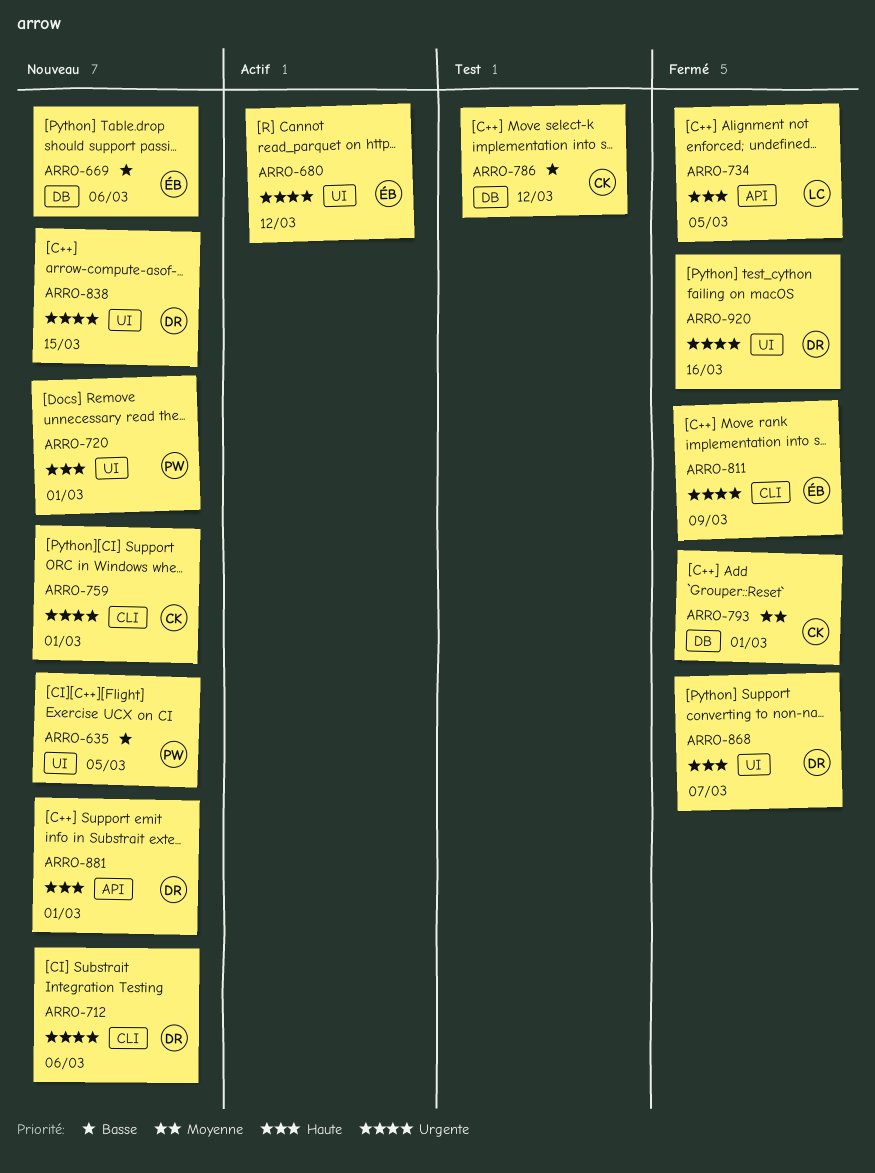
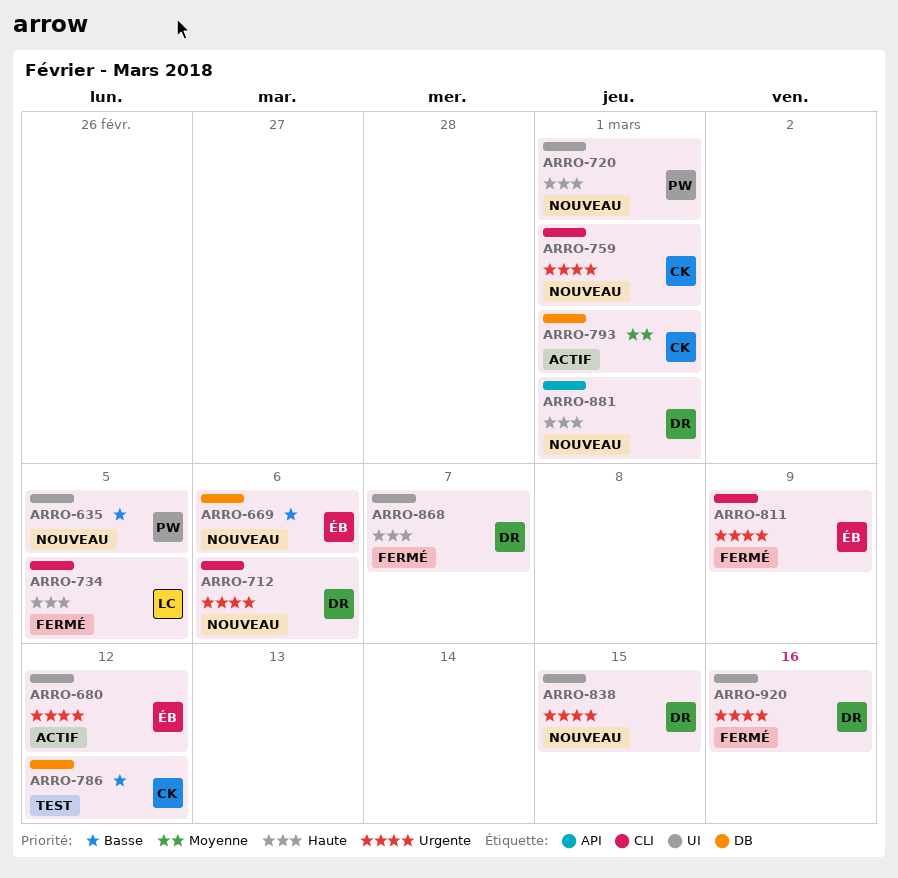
ARRO-734, label: API -> CLI
ARRO-793, status: Fermé -> Actif

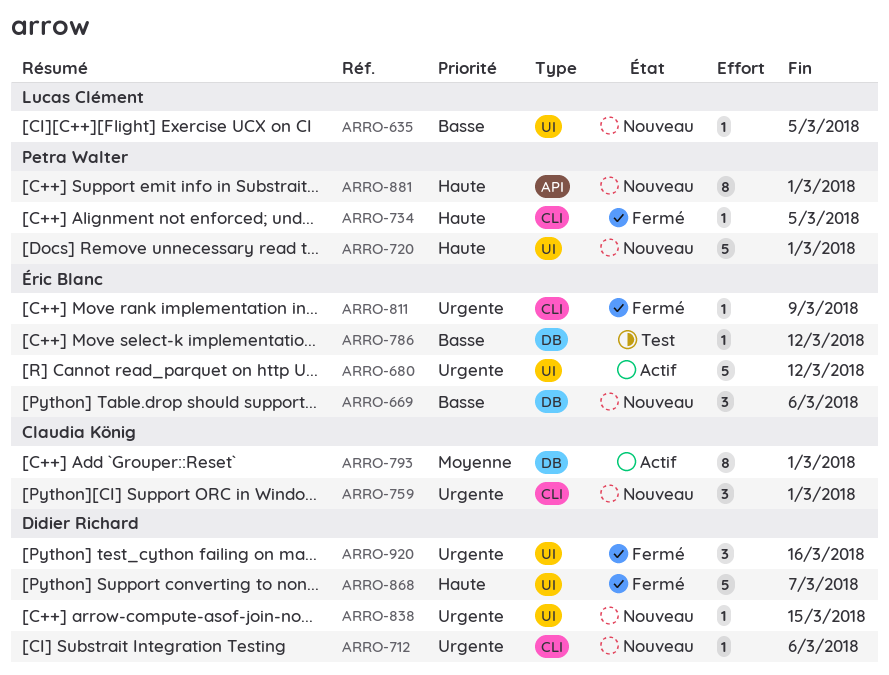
ARRO-635, owner: Petra Walter -> Lucas Clément
ARRO-734, owner: Lucas Clément -> Petra Walter
ARRO-786, owner: Claudia König -> Éric Blanc
ARRO-881, owner: Didier Richard -> Petra Walter

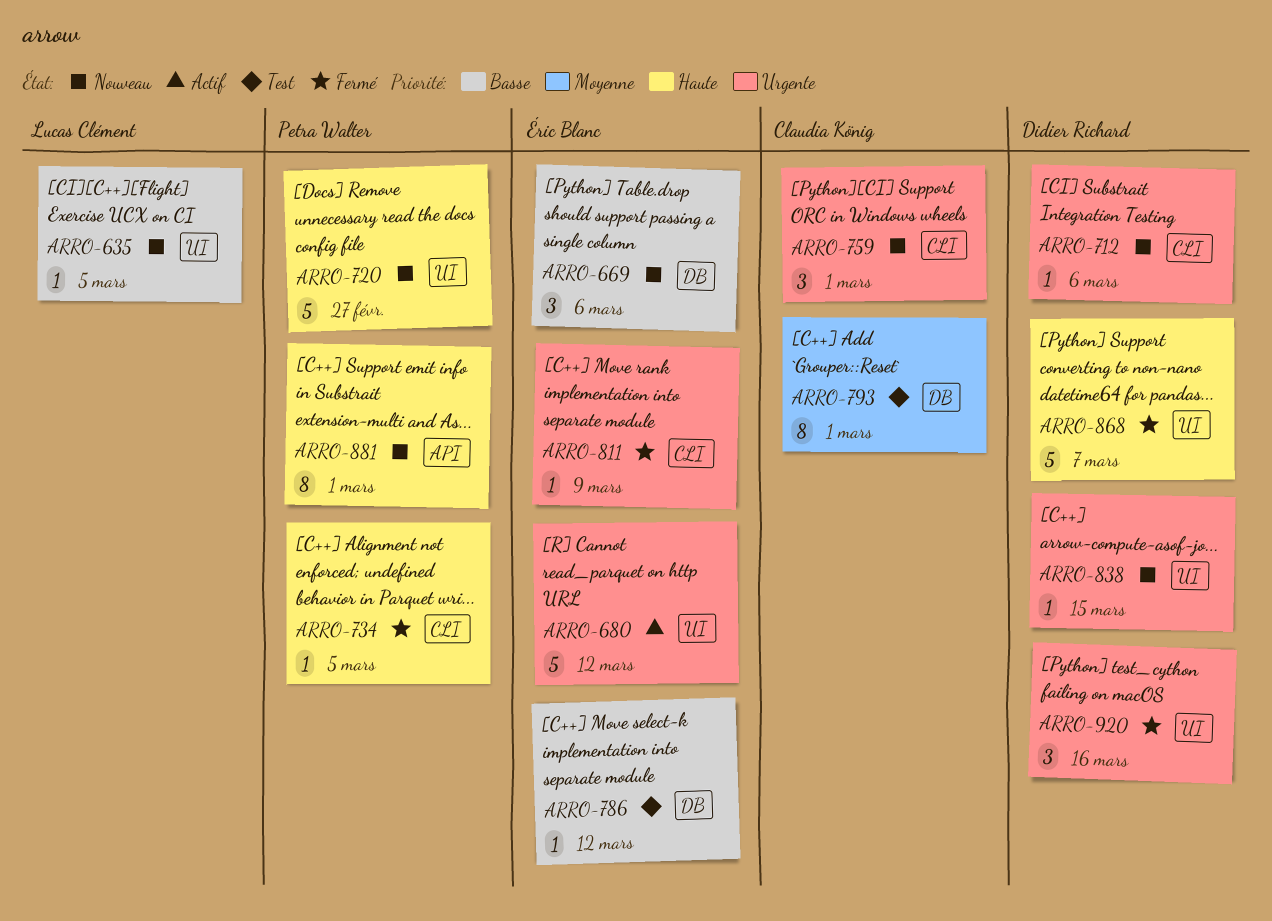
ARRO-720, due: Mar 1 -> Feb 27
ARRO-793, status: Actif -> Test

